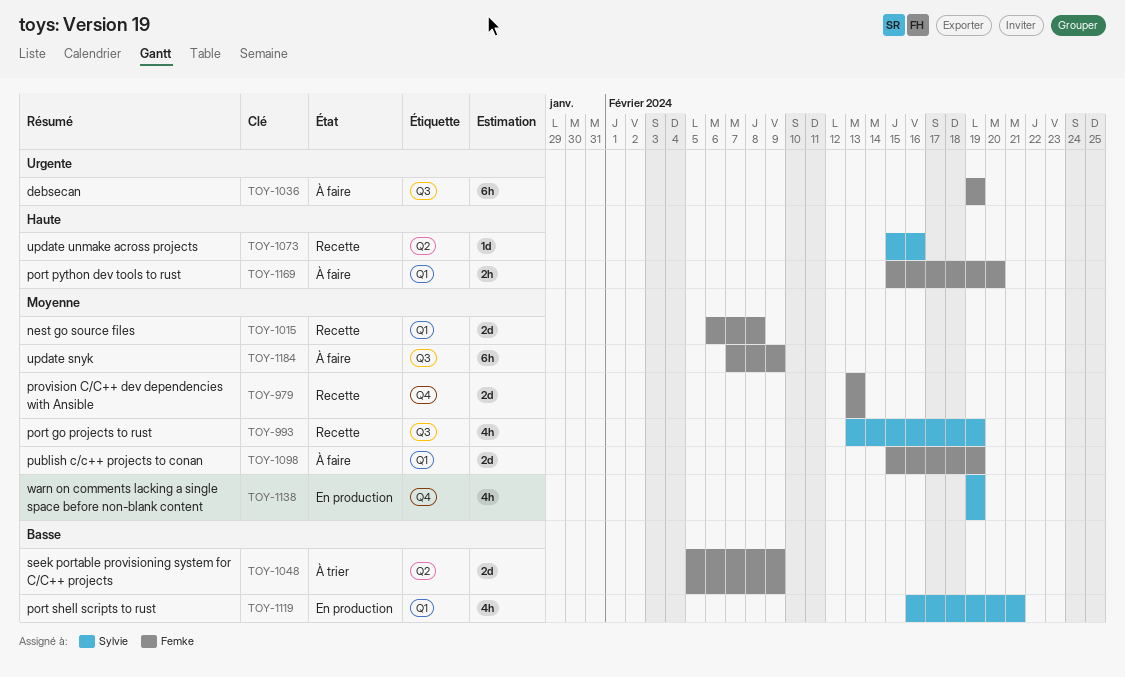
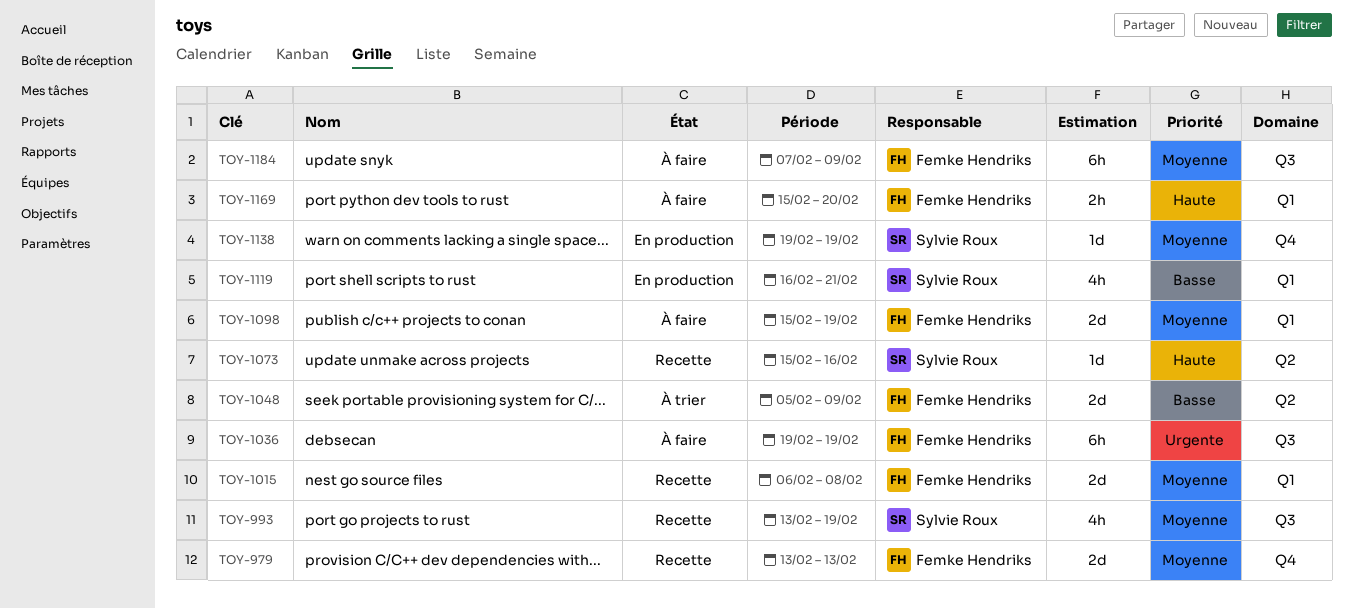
TOY-1138, estimate: 4h -> 1d

